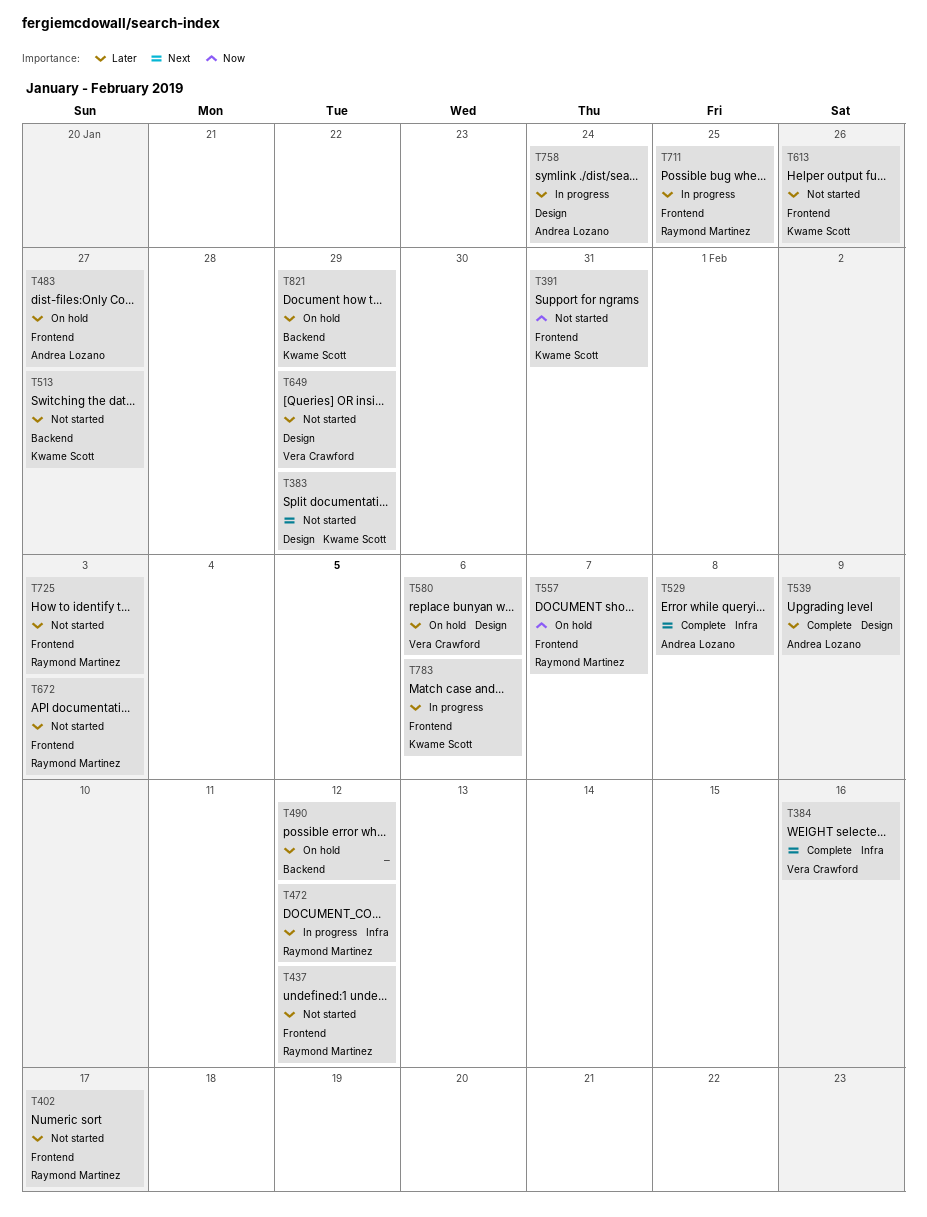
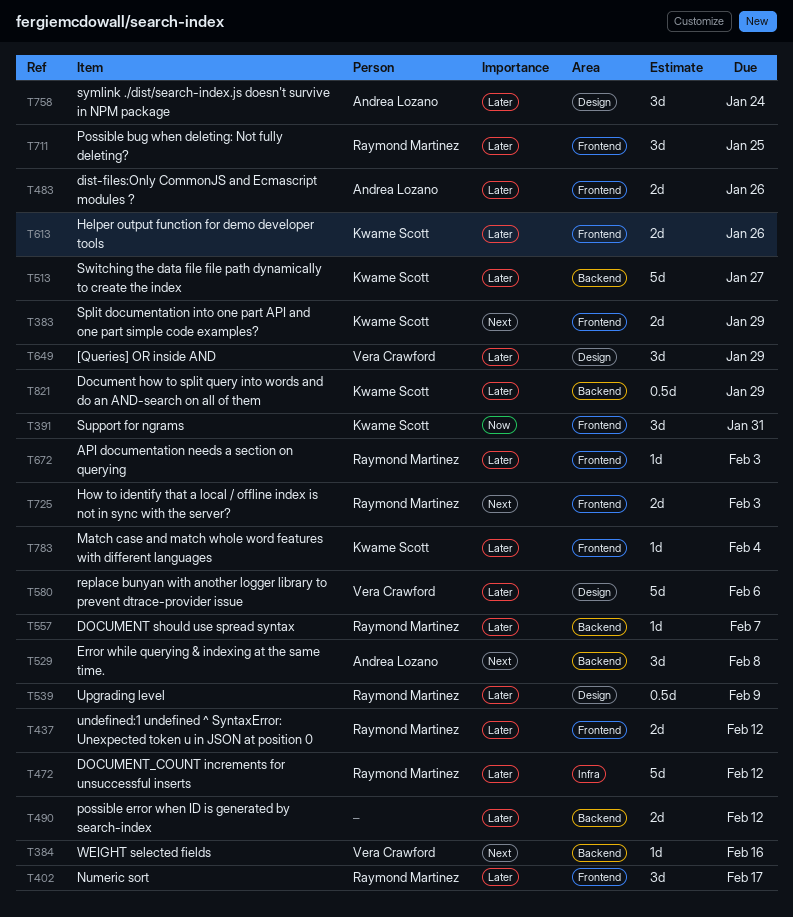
T383, label: Design -> Frontend
T384, label: Infra -> Backend
T483, due: Jan 27 -> Jan 26
T529, label: Infra -> Backend
T539, owner: Andrea Lozano -> Raymond Martinez
T557, priority: Now -> Later
T557, label: Frontend -> Backend
T725, priority: Later -> Next
T783, due: Feb 6 -> Feb 4

